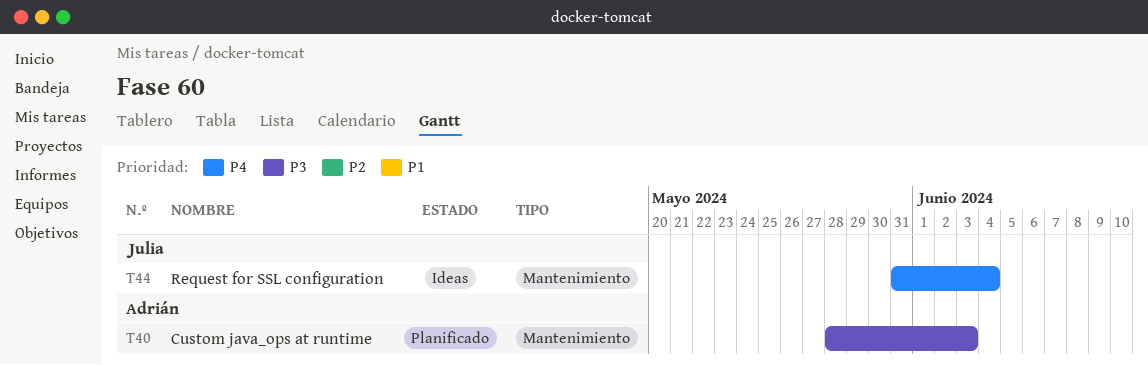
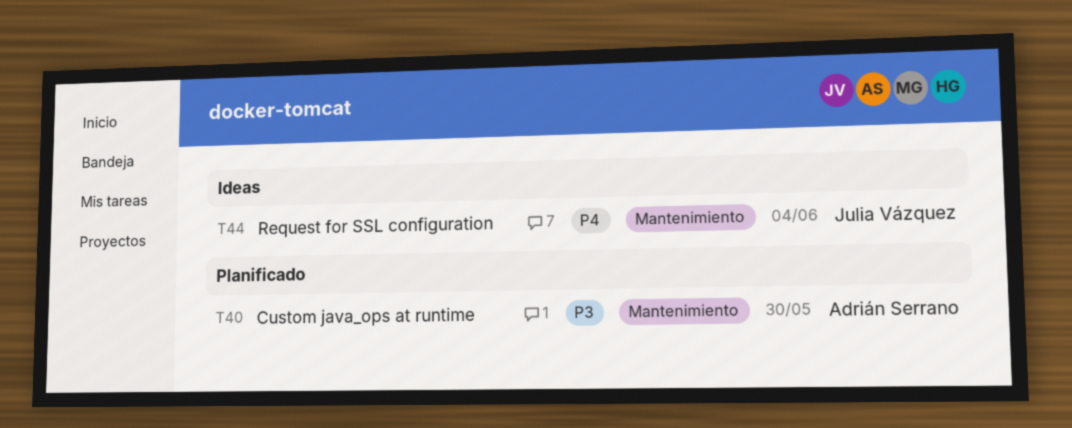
T40, due: Jun 3 -> May 30

